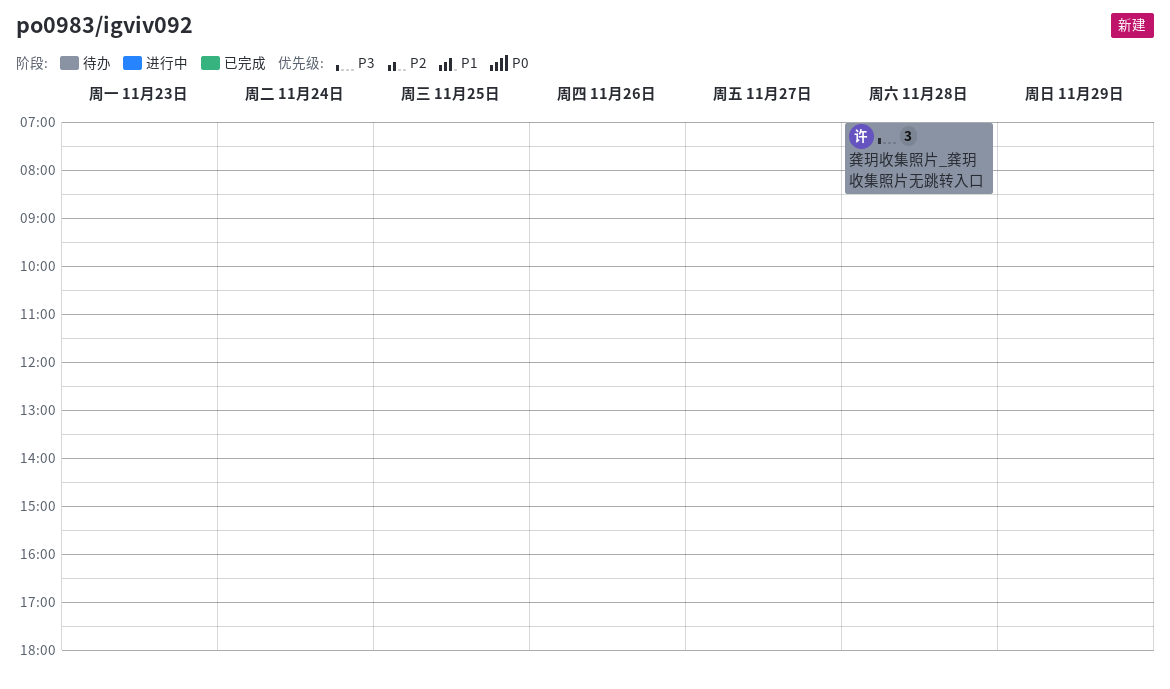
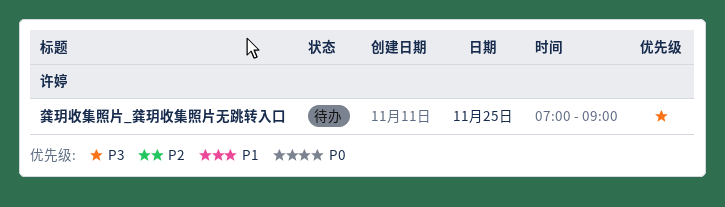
龚玥收集照片_龚玥收集照片无跳转入口, day: Nov 28 -> Nov 25
龚玥收集照片_龚玥收集照片无跳转入口, ends: 08:30 -> 09:00

